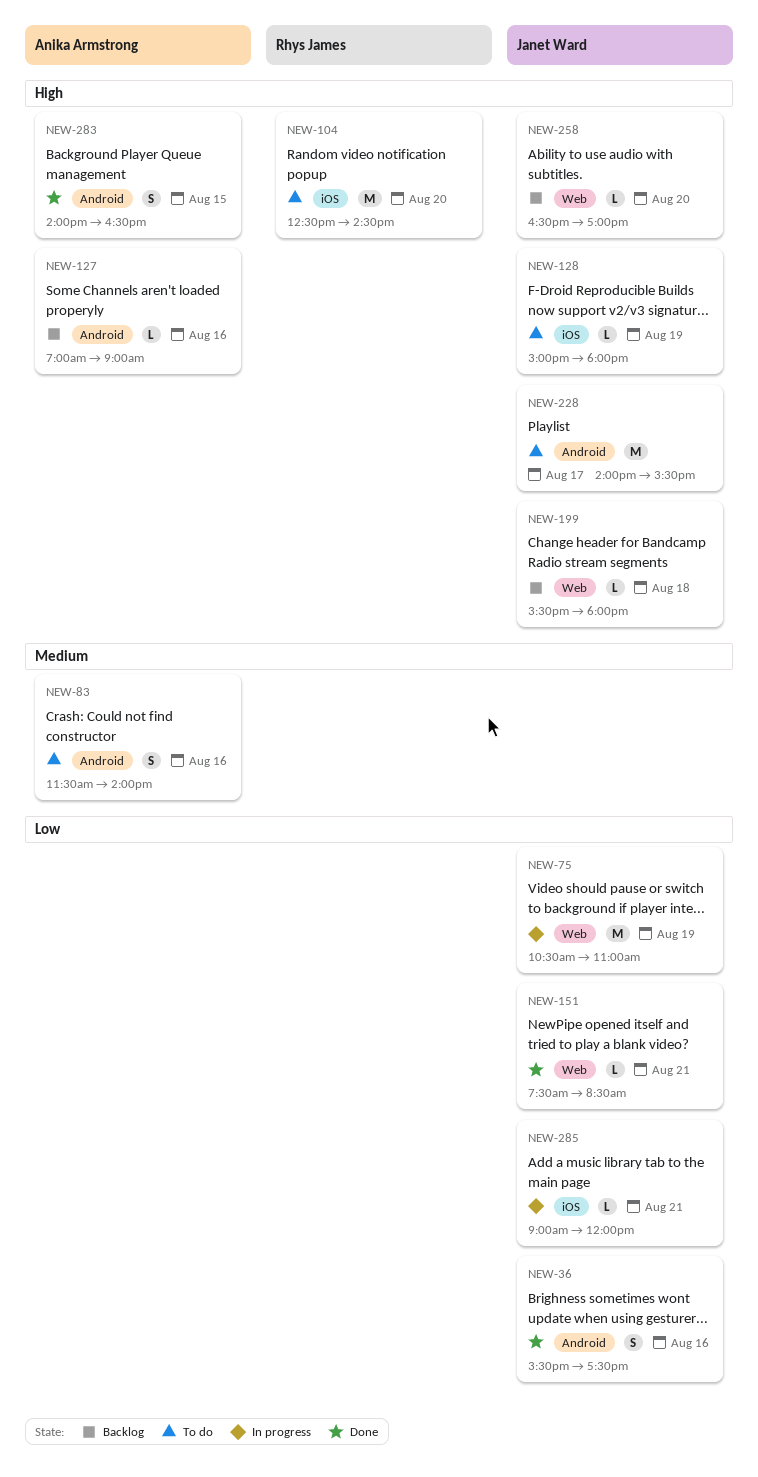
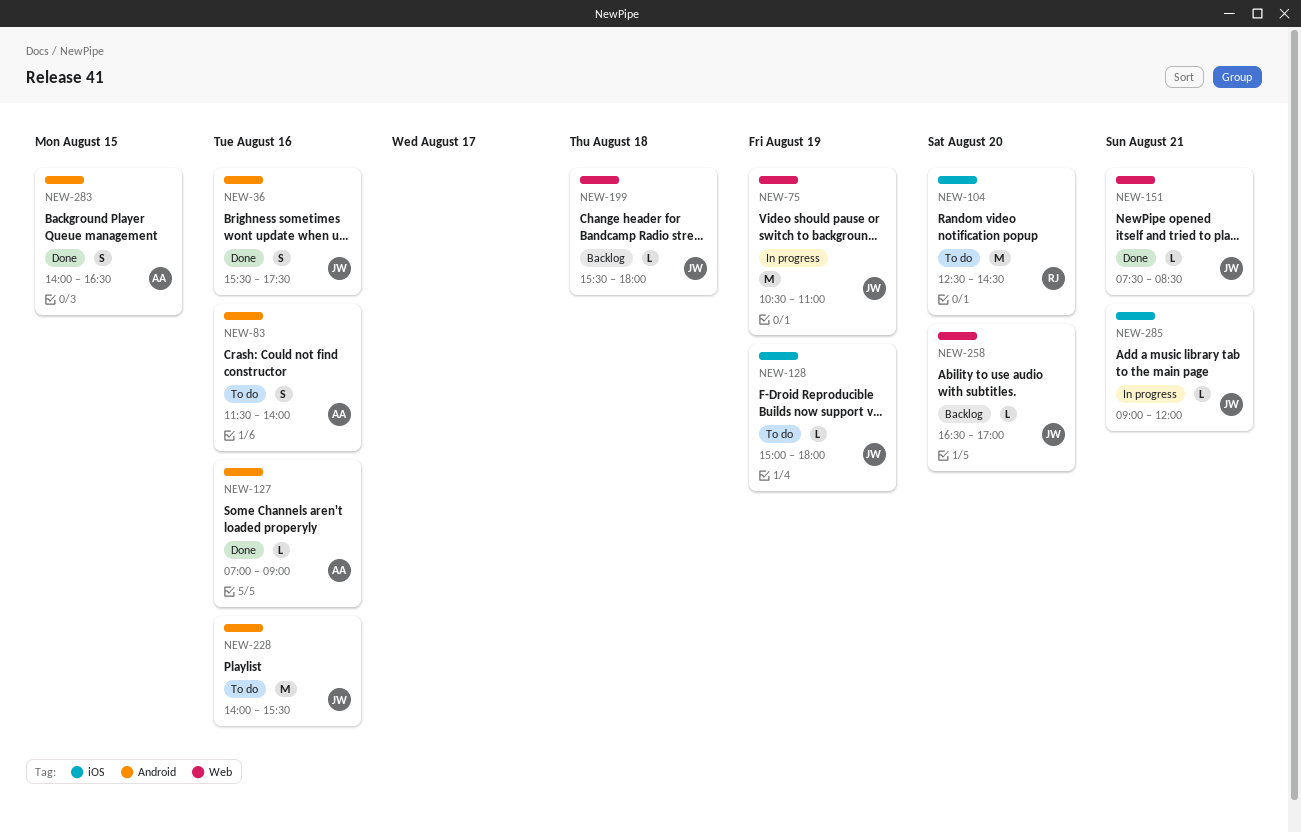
NEW-127, status: Backlog -> Done
NEW-228, day: Aug 17 -> Aug 16

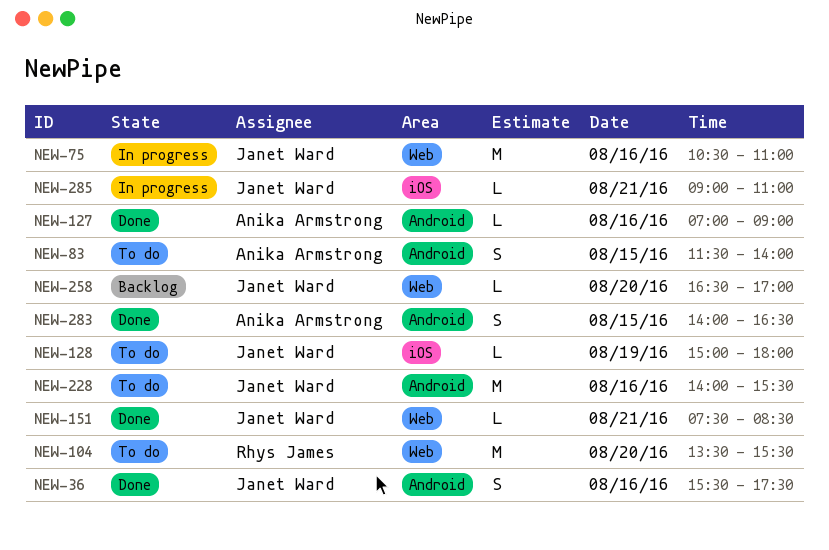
NEW-75, day: Aug 19 -> Aug 16
NEW-83, day: Aug 16 -> Aug 15
NEW-104, label: iOS -> Web
NEW-104, begins: 12:30 -> 13:30
NEW-104, ends: 14:30 -> 15:30
NEW-199: present -> none
NEW-285, ends: 12:00 -> 11:00

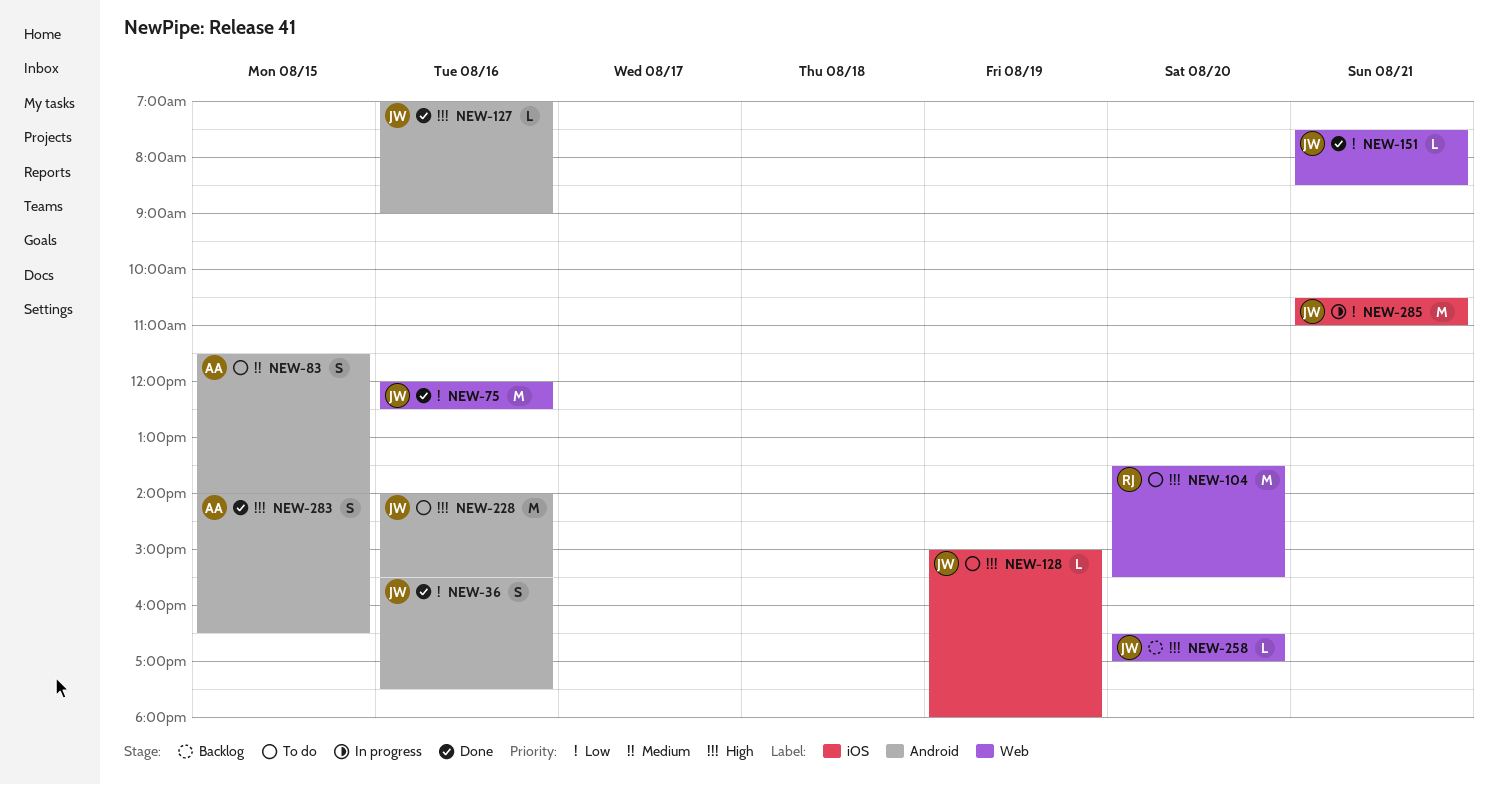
NEW-75, status: In progress -> Done
NEW-75, begins: 10:30 -> 12:00
NEW-75, ends: 11:00 -> 12:30
NEW-127, owner: Anika Armstrong -> Janet Ward
NEW-285, estimate: L -> M
NEW-285, begins: 09:00 -> 10:30

